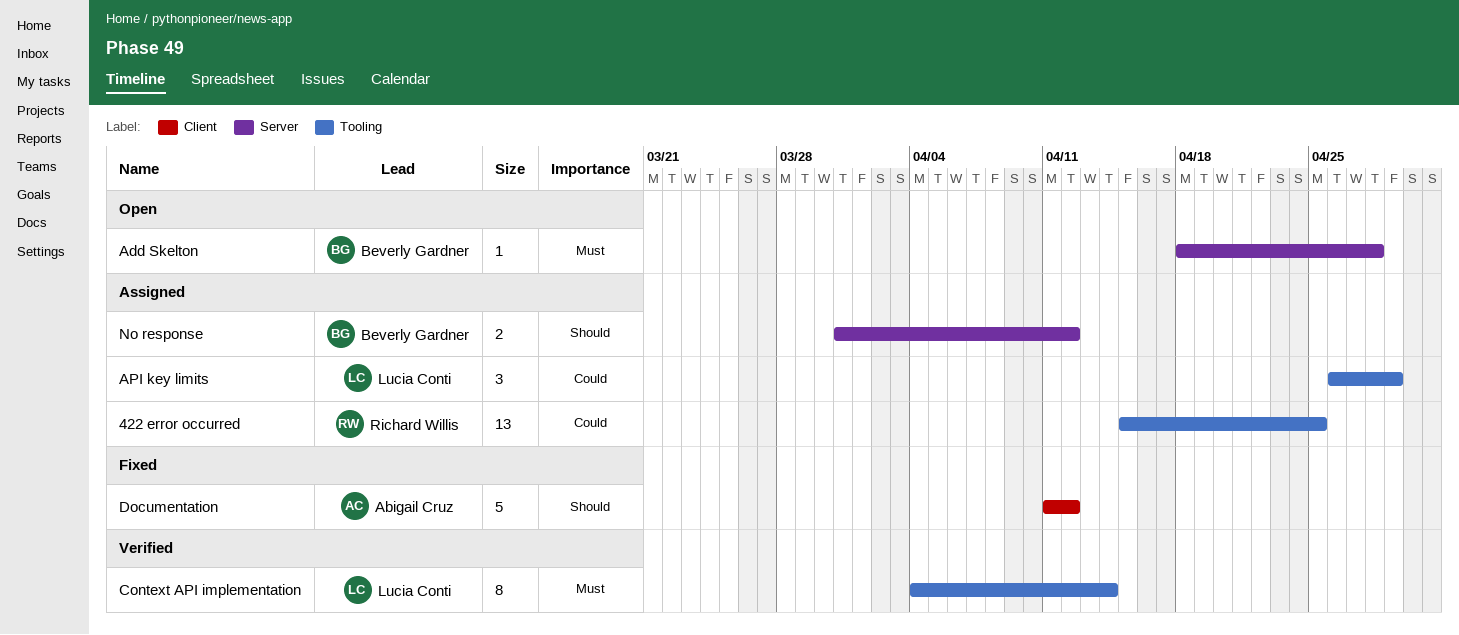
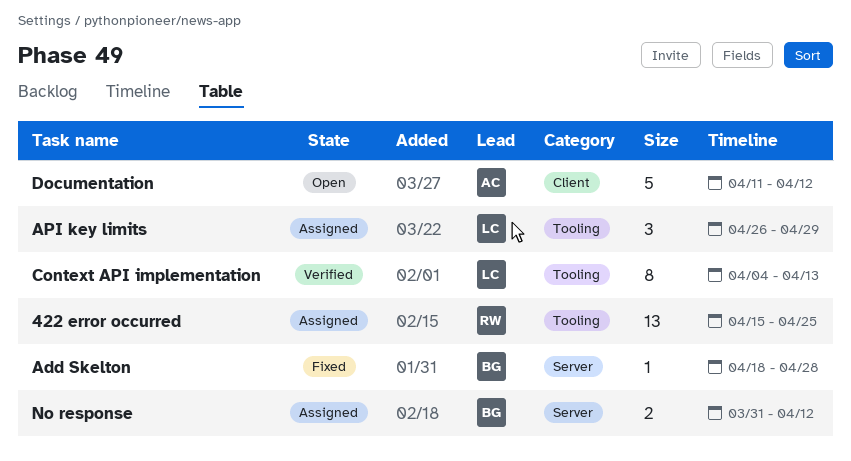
Add Skelton, status: Open -> Fixed
Context API implementation, due: Apr 14 -> Apr 13
Documentation, status: Fixed -> Open

